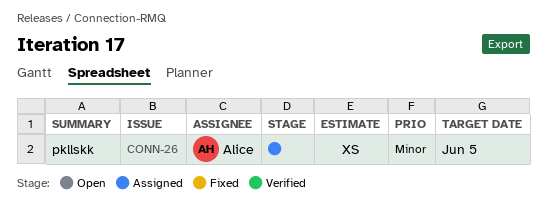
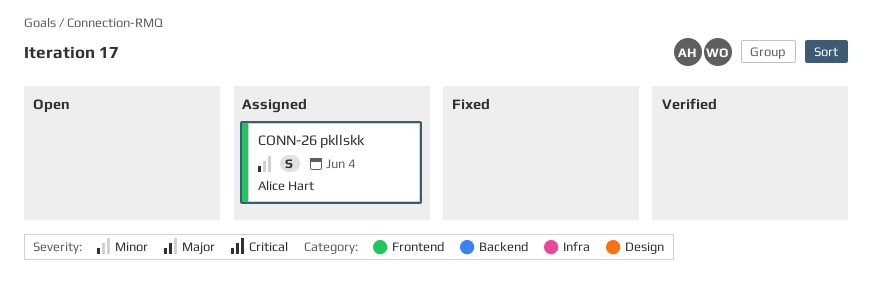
CONN-26, estimate: XS -> S
CONN-26, due: Jun 5 -> Jun 4

